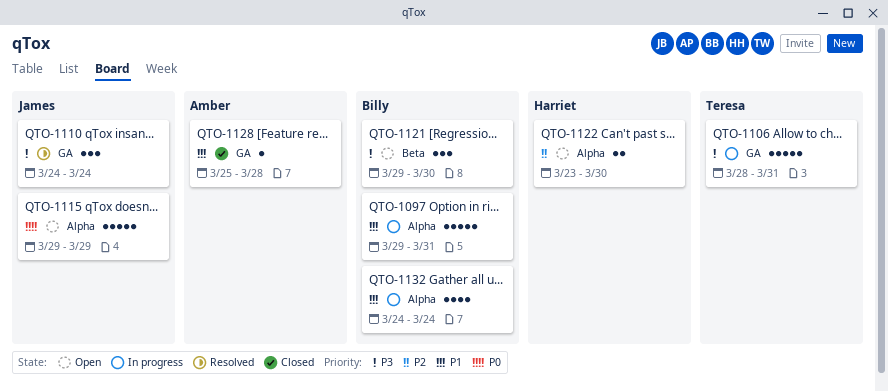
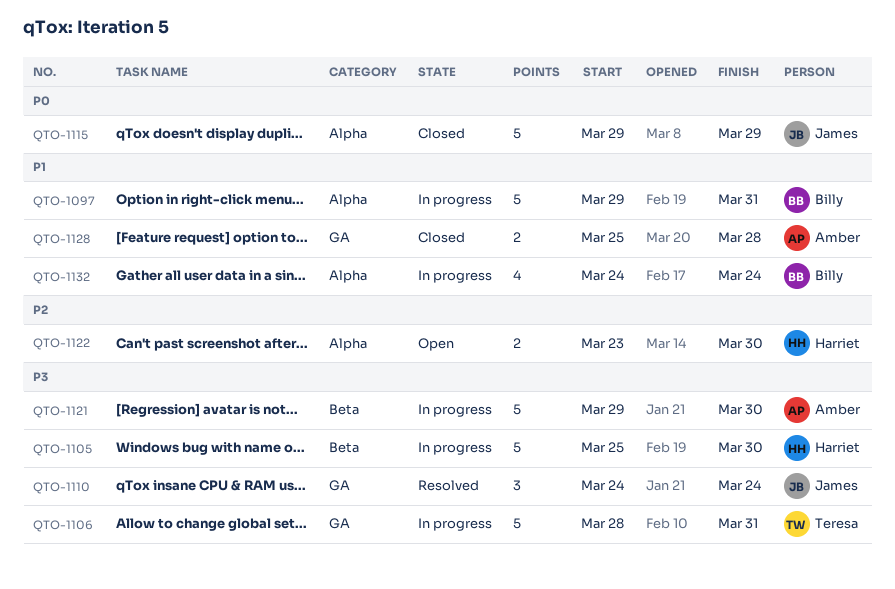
QTO-1105: none -> present
QTO-1115, status: Open -> Closed
QTO-1121, status: Open -> In progress
QTO-1121, owner: Billy -> Amber
QTO-1121, estimate: 3 -> 5
QTO-1128, estimate: 1 -> 2

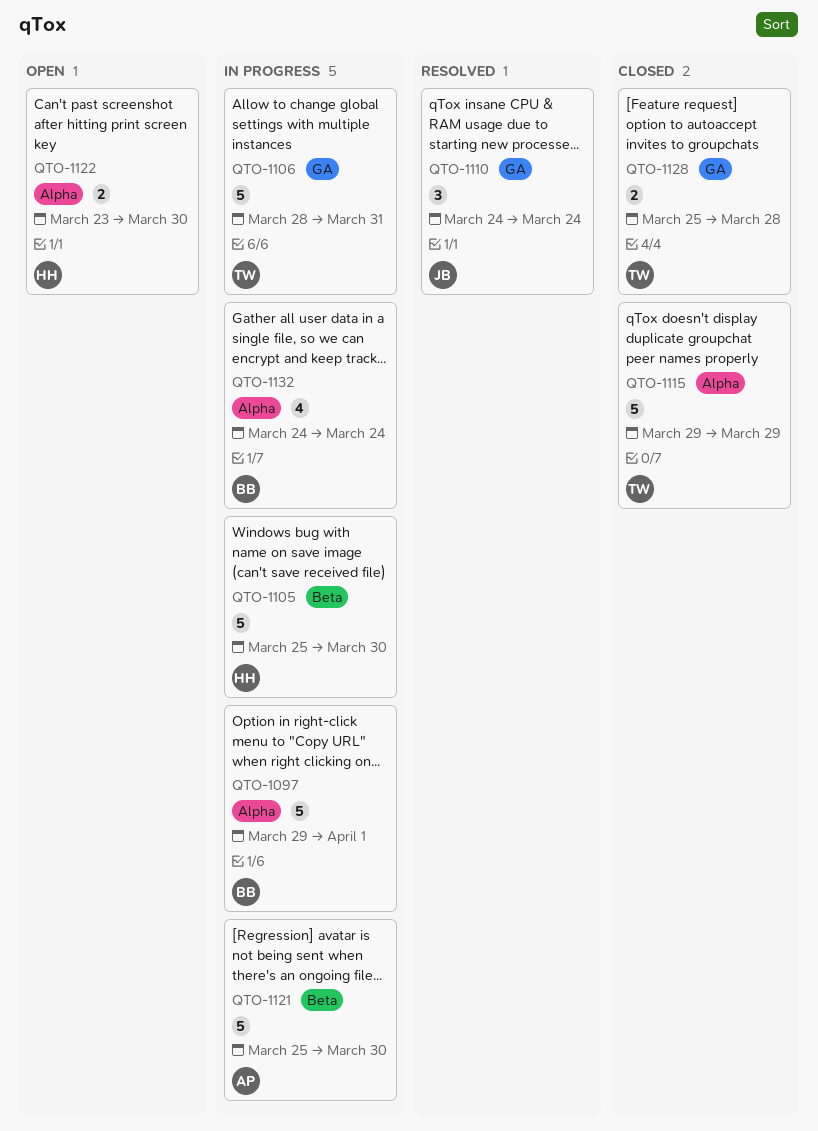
QTO-1097, due: Mar 31 -> Apr 1
QTO-1115, owner: James -> Teresa
QTO-1121, start: Mar 29 -> Mar 25
QTO-1128, owner: Amber -> Teresa

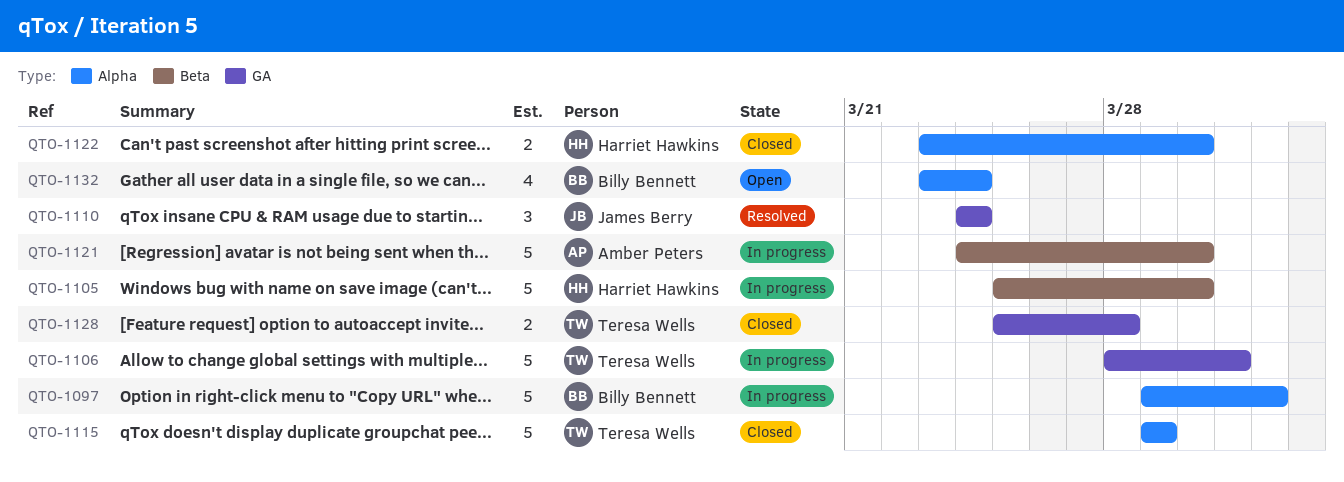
QTO-1121, start: Mar 25 -> Mar 24
QTO-1122, status: Open -> Closed
QTO-1132, status: In progress -> Open
QTO-1132, start: Mar 24 -> Mar 23

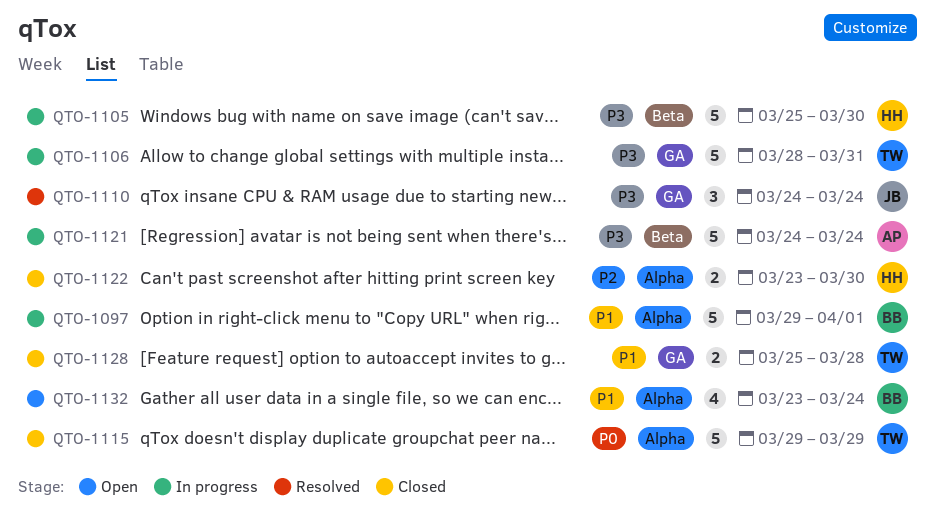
QTO-1121, due: Mar 30 -> Mar 24

